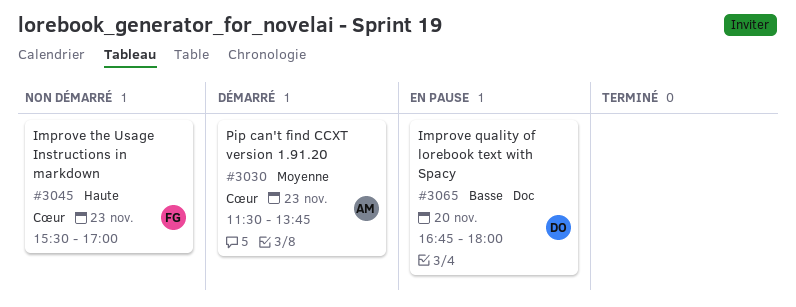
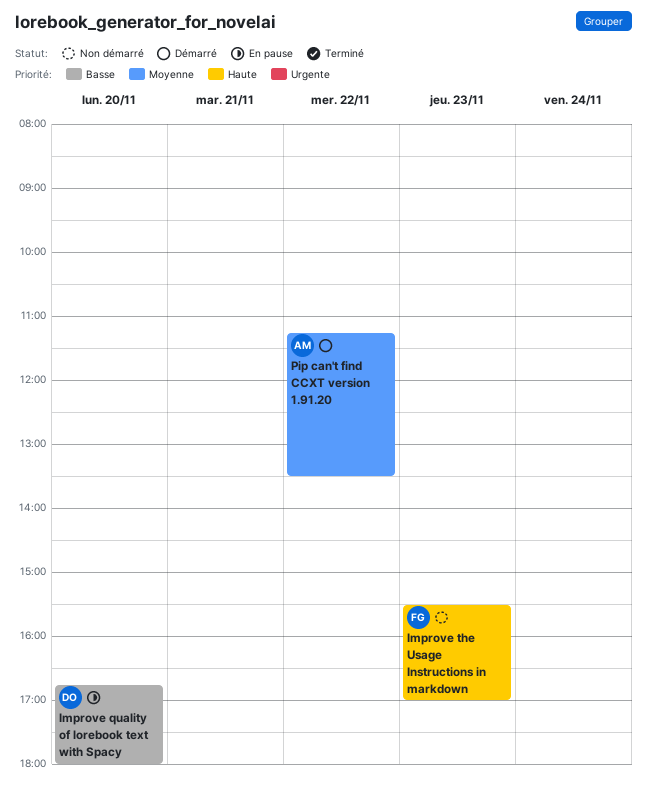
Pip can't find CCXT version 1.91.20, day: Nov 23 -> Nov 22
Pip can't find CCXT version 1.91.20, begins: 11:30 -> 11:15
Pip can't find CCXT version 1.91.20, ends: 13:45 -> 13:30

